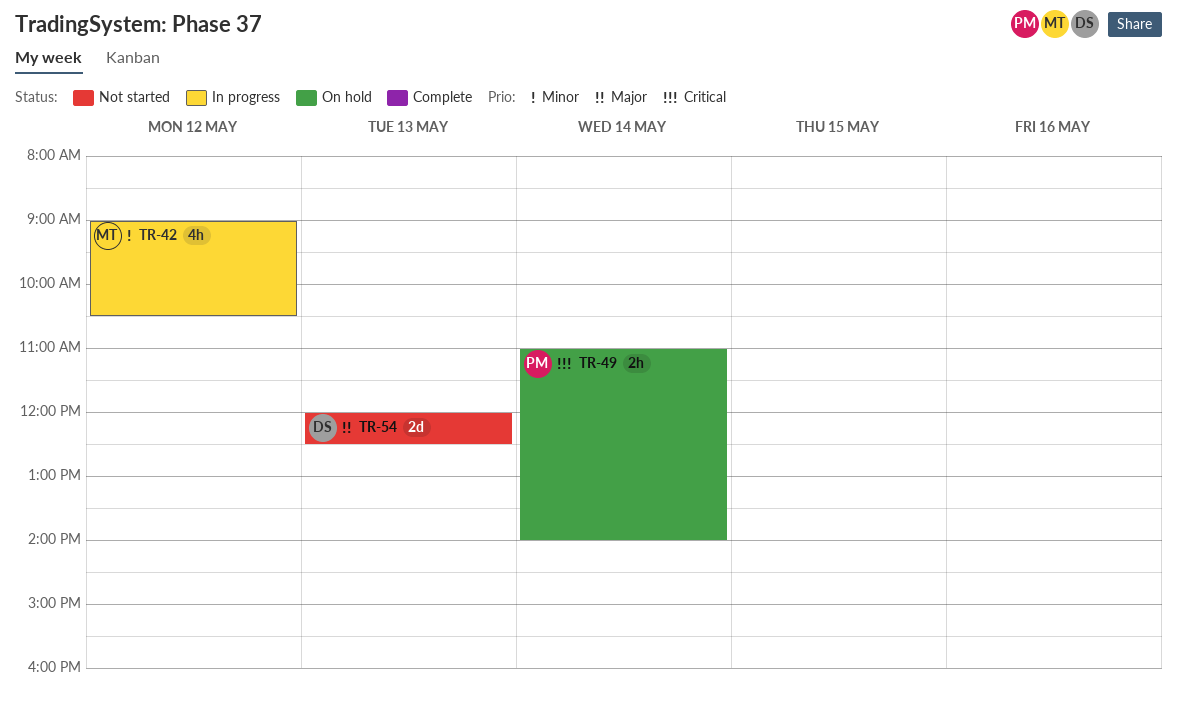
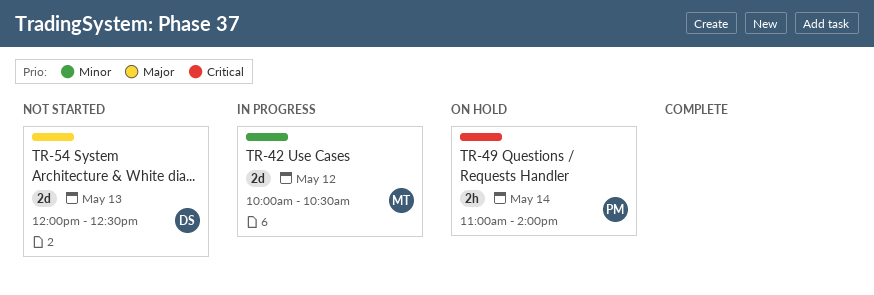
TR-42, estimate: 4h -> 2d
TR-42, begins: 09:00 -> 10:00

